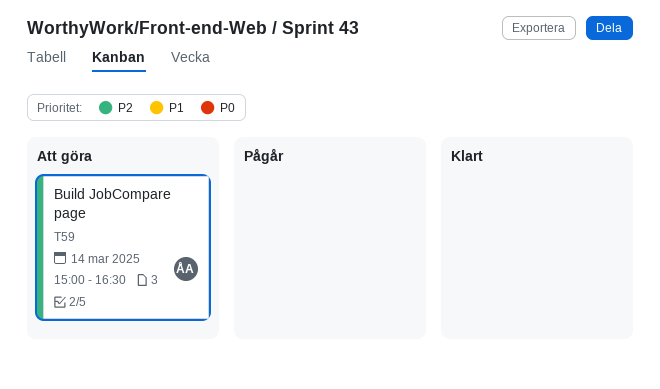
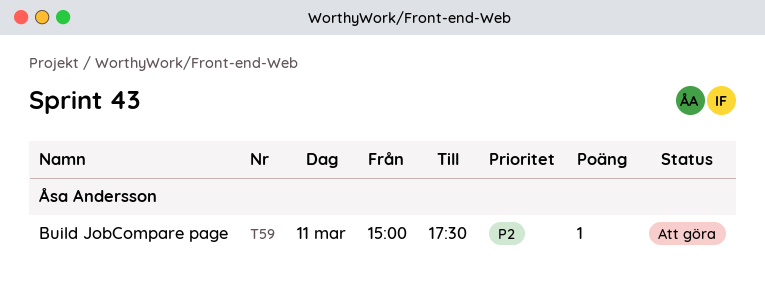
T59, day: Mar 14 -> Mar 11
T59, ends: 16:30 -> 17:30

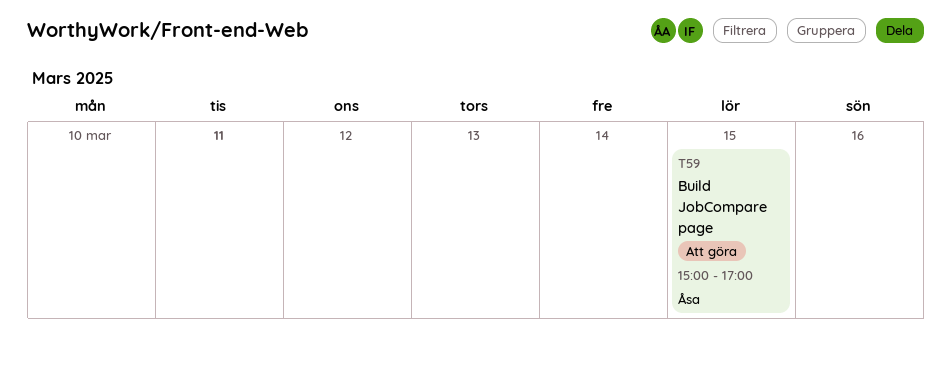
T59, day: Mar 11 -> Mar 15
T59, ends: 17:30 -> 17:00

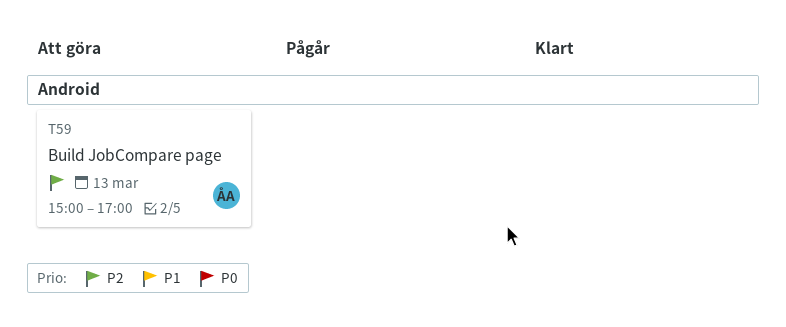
T59, day: Mar 15 -> Mar 13

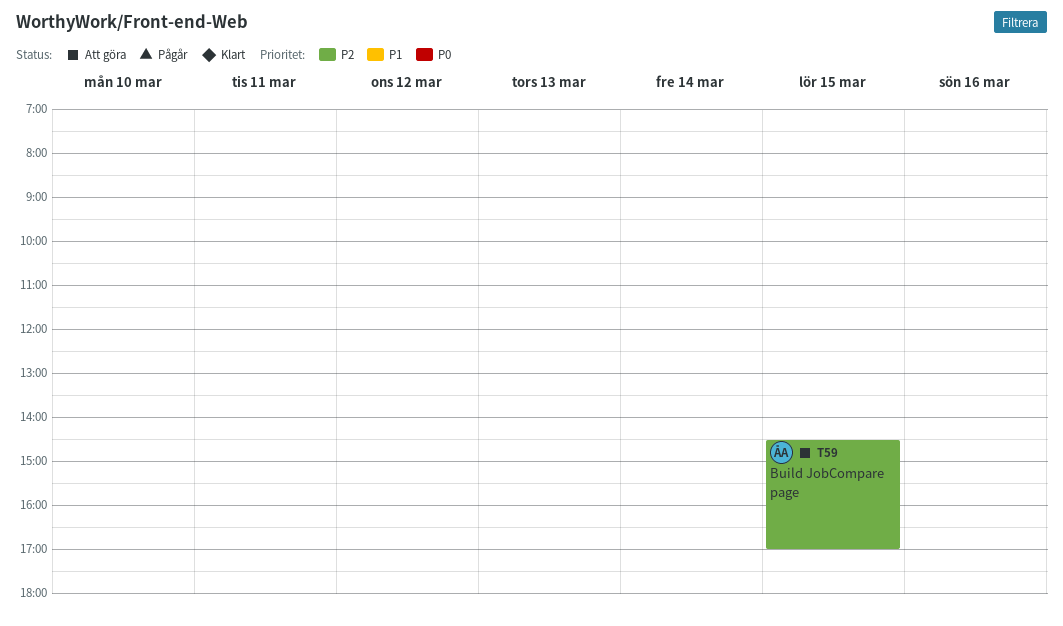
T59, day: Mar 13 -> Mar 15
T59, begins: 15:00 -> 14:30

